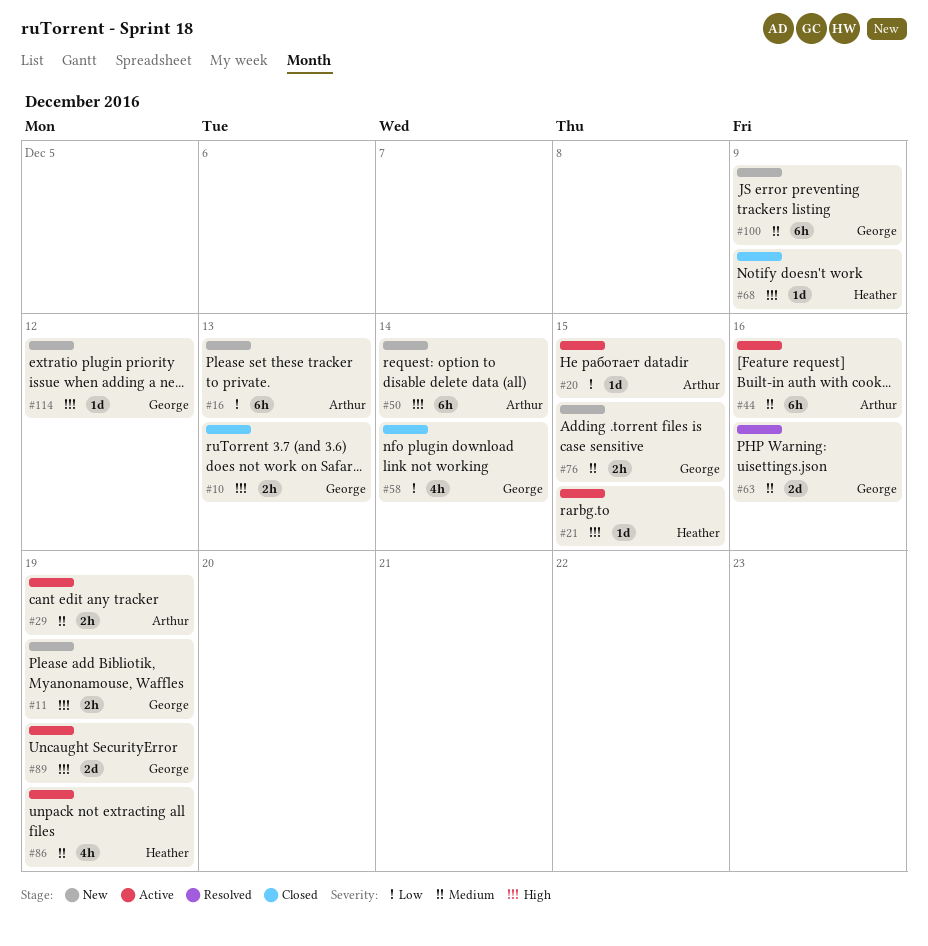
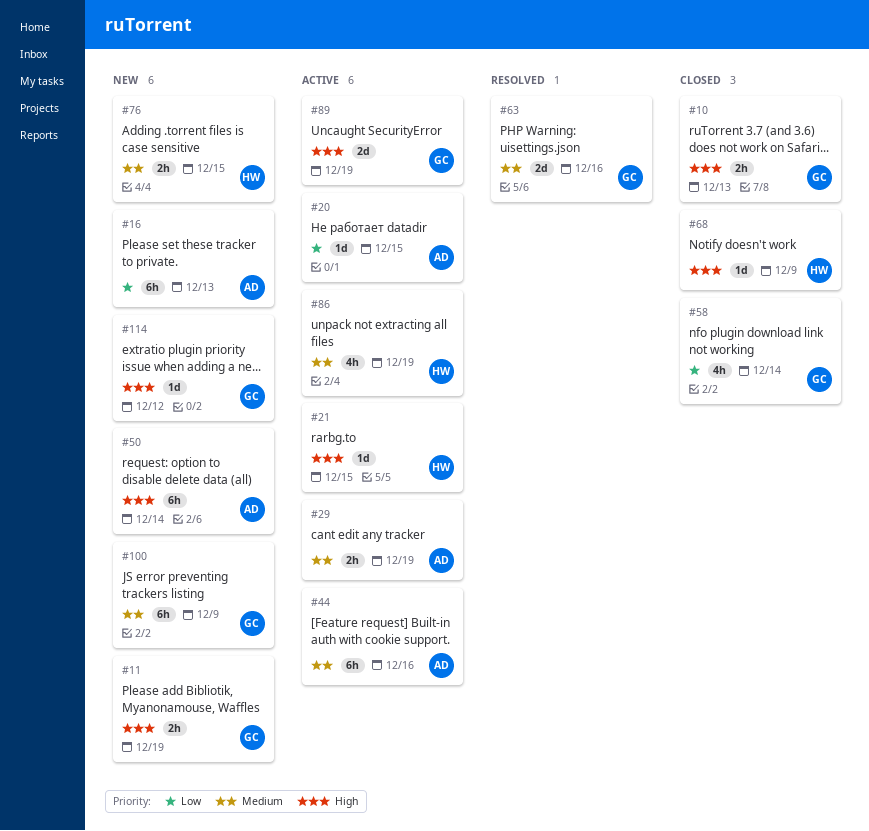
#76, owner: George -> Heather

